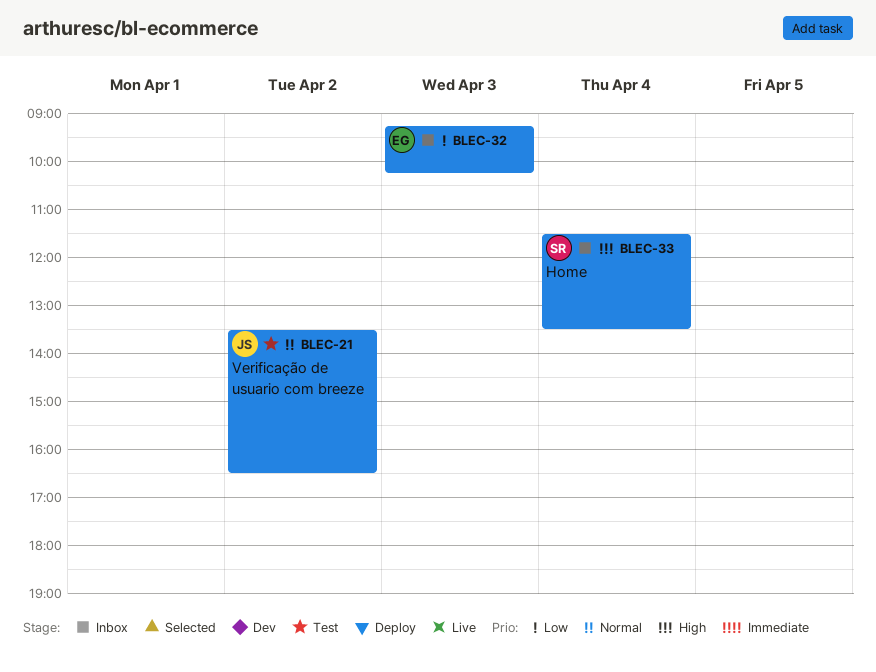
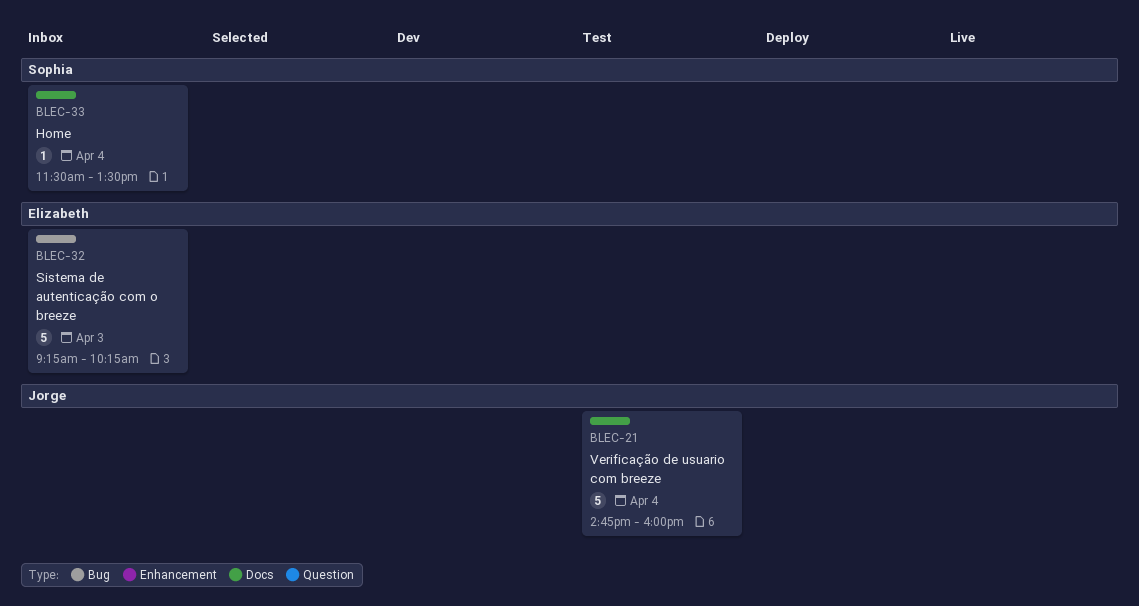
BLEC-21, day: Apr 2 -> Apr 4
BLEC-21, begins: 13:30 -> 14:45
BLEC-21, ends: 16:30 -> 16:00

